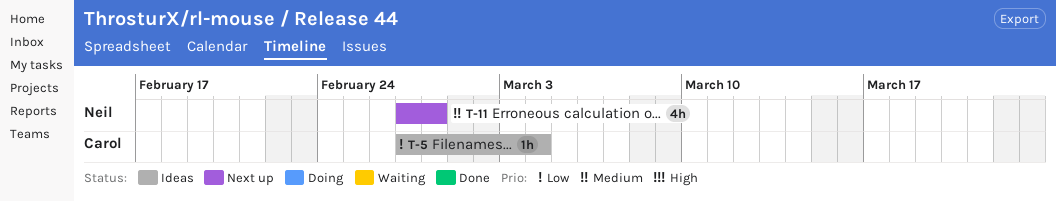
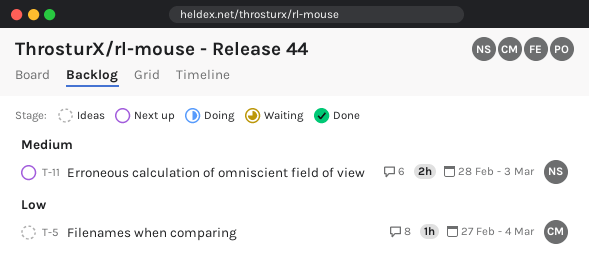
T-11, estimate: 4h -> 2h
T-11, start: Feb 27 -> Feb 28
T-11, due: Feb 28 -> Mar 3

